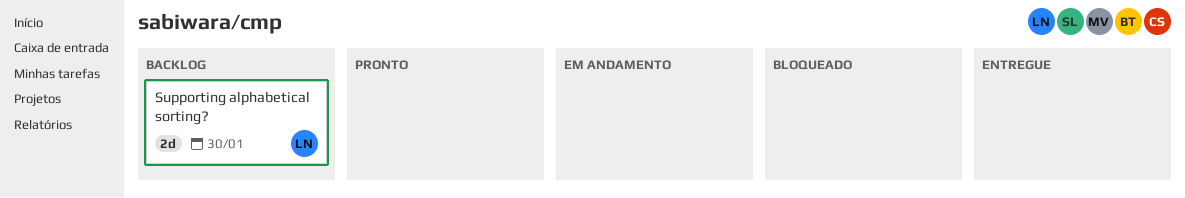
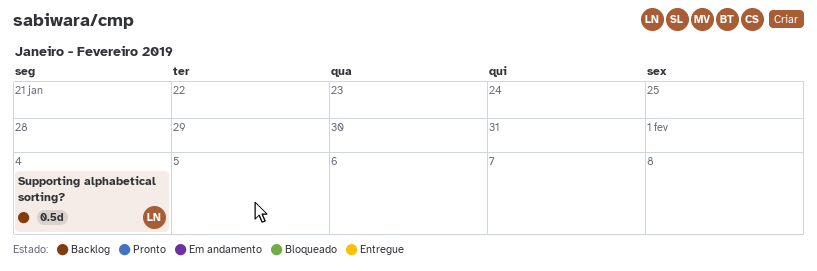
Supporting alphabetical sorting?, estimate: 2d -> 0.5d
Supporting alphabetical sorting?, due: Jan 30 -> Feb 4

